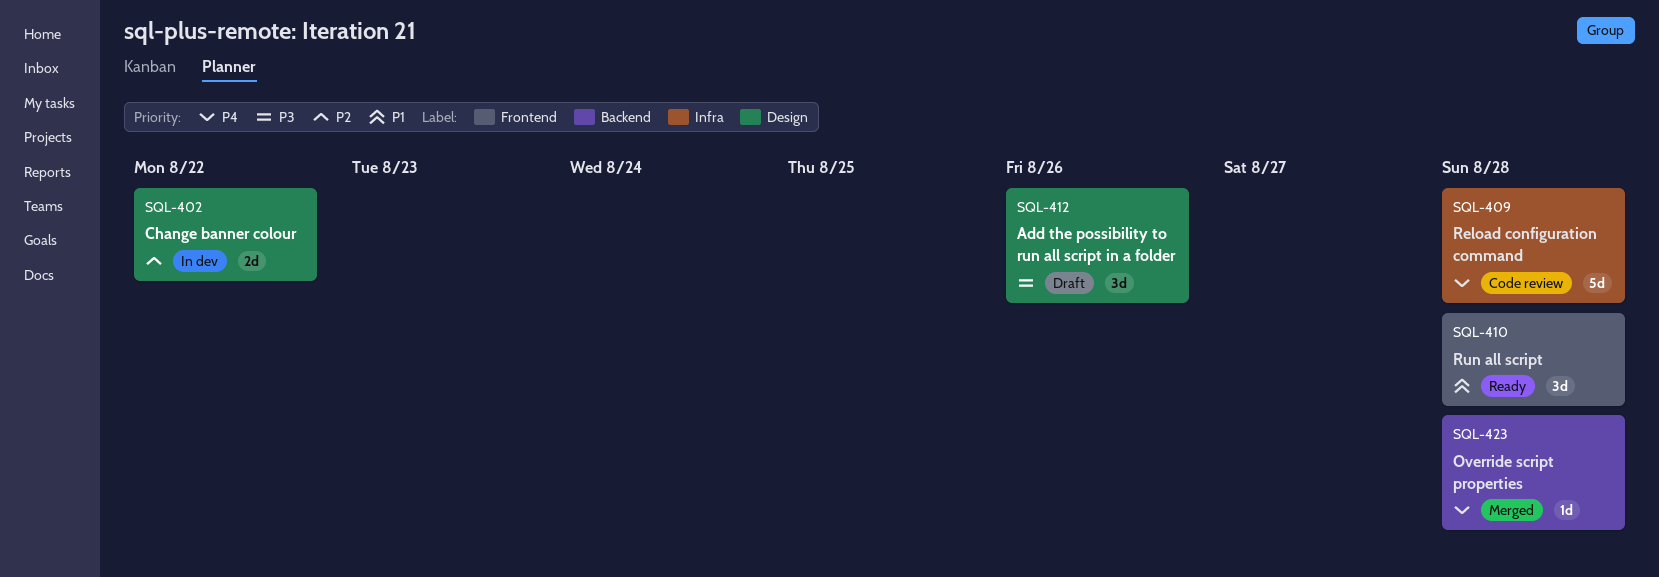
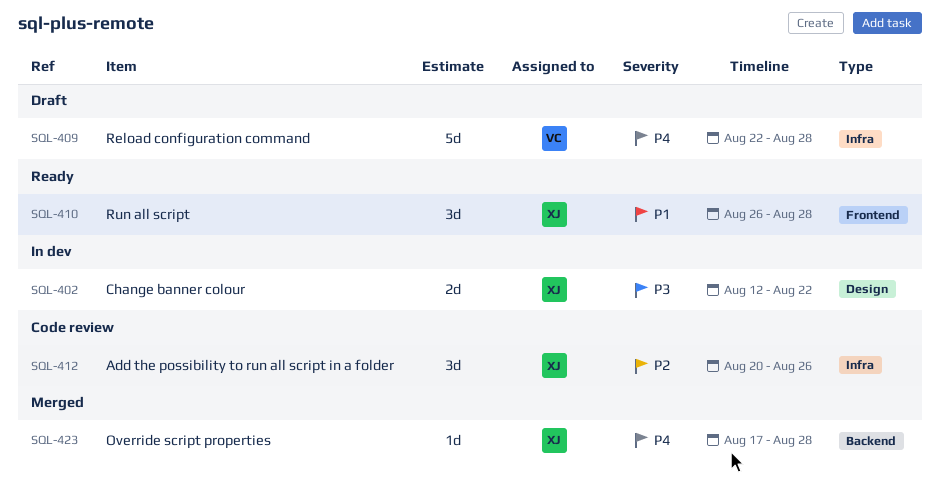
SQL-402, priority: P2 -> P3
SQL-409, status: Code review -> Draft
SQL-412, status: Draft -> Code review
SQL-412, priority: P3 -> P2
SQL-412, label: Design -> Infra

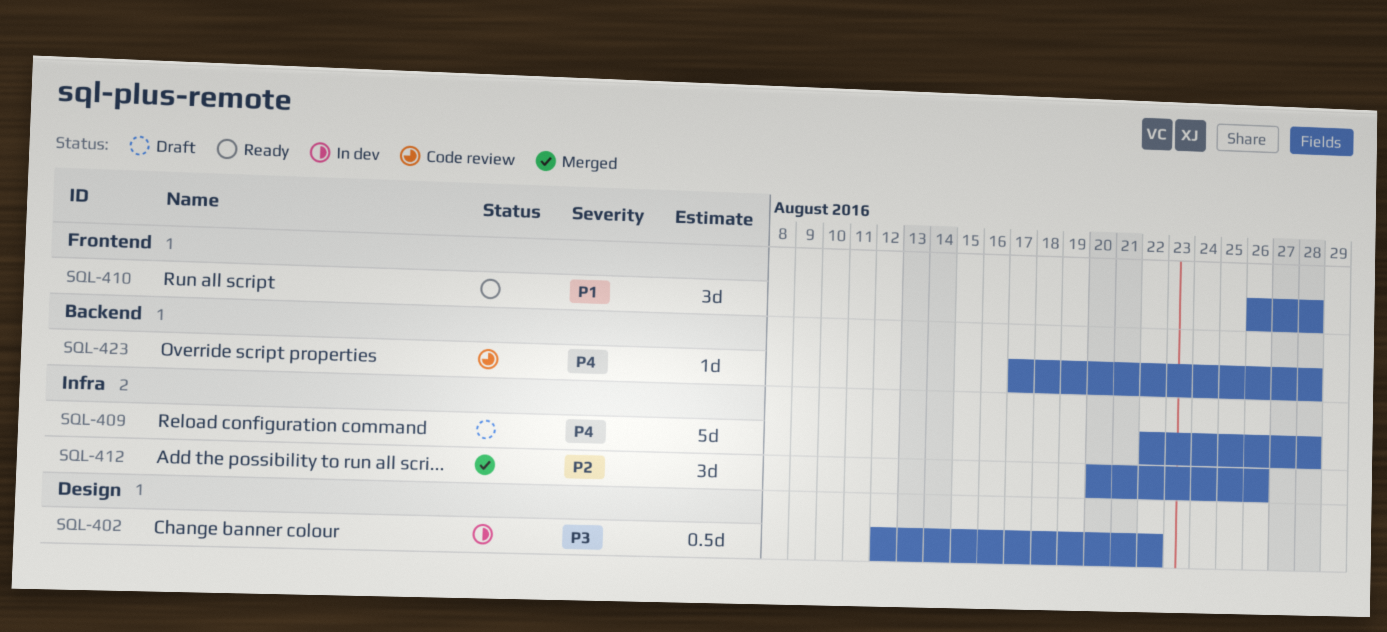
SQL-402, estimate: 2d -> 0.5d
SQL-412, status: Code review -> Merged
SQL-423, status: Merged -> Code review

